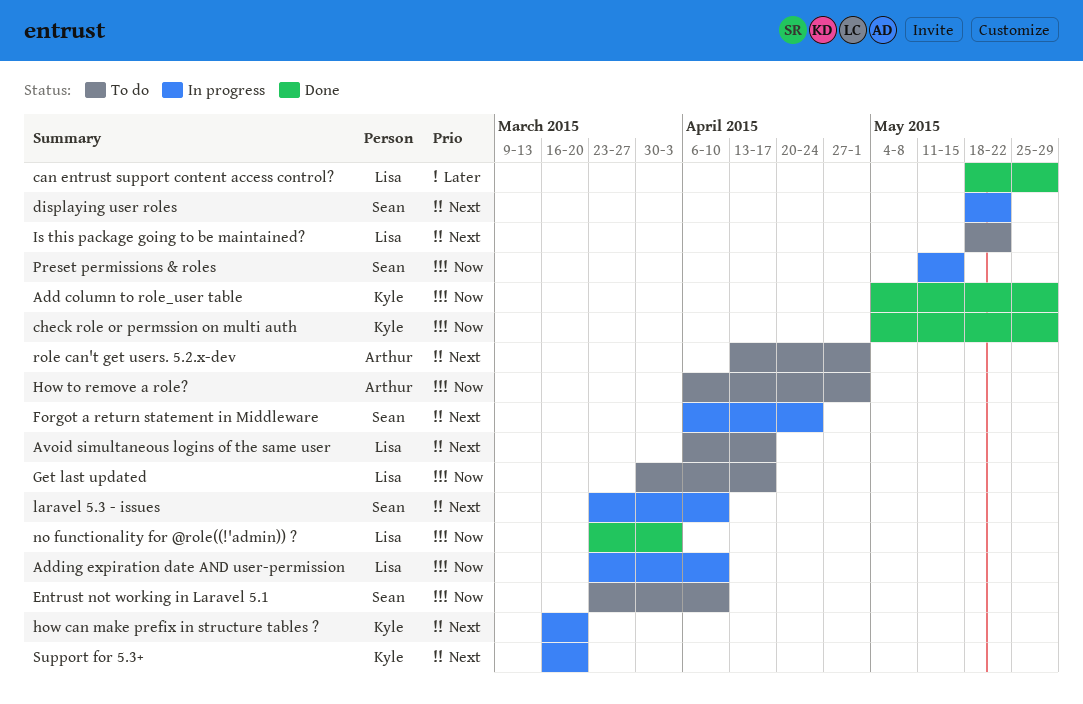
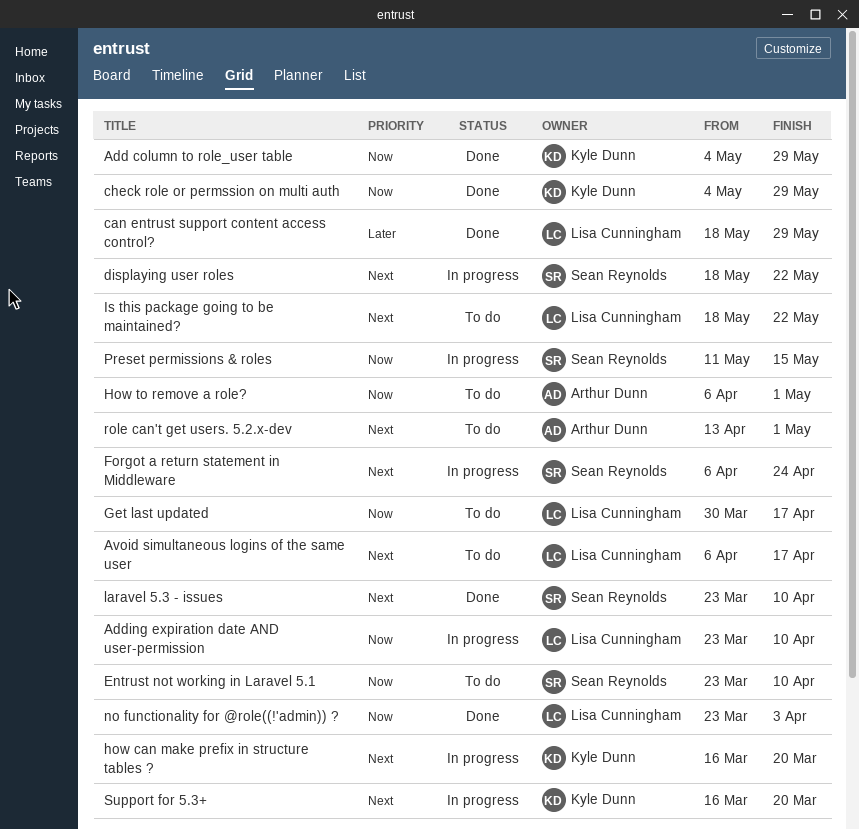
laravel 5.3 - issues, status: In progress -> Done

